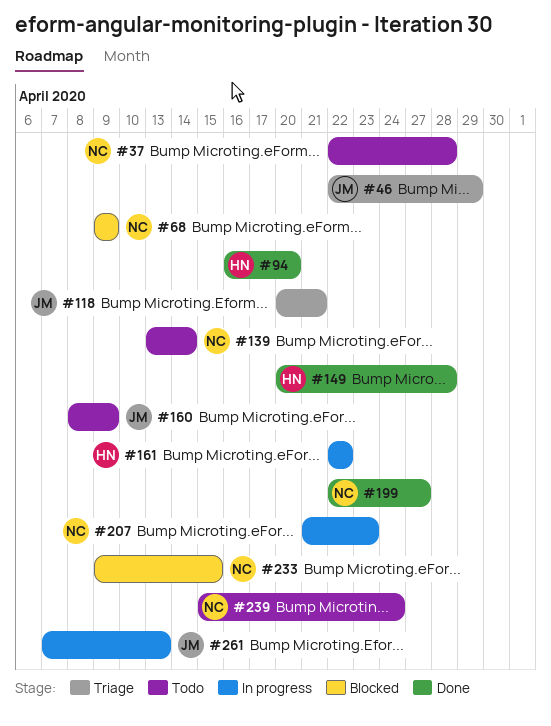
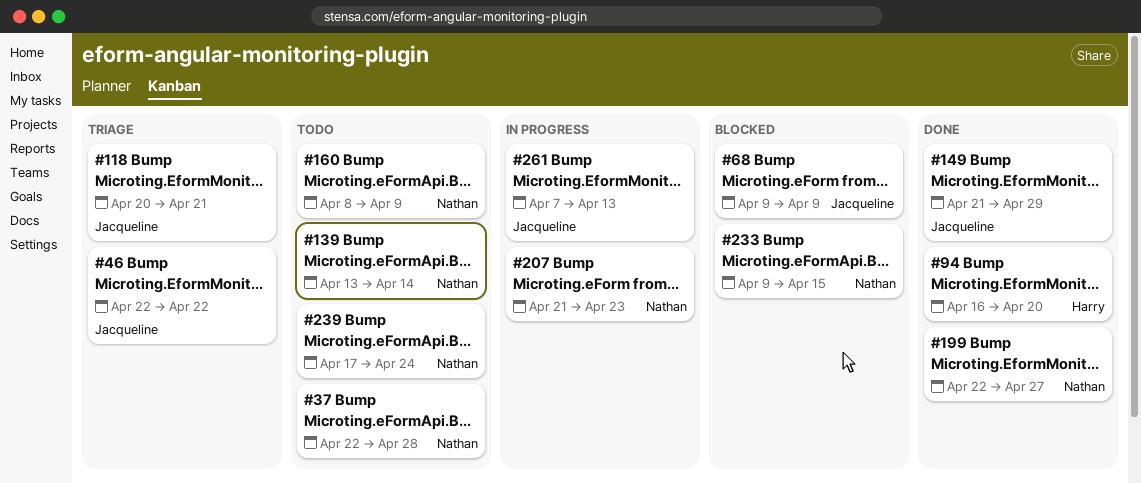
#46, due: Apr 29 -> Apr 22
#68, owner: Nathan -> Jacqueline
#149, owner: Harry -> Jacqueline
#149, start: Apr 20 -> Apr 21
#149, due: Apr 28 -> Apr 29
#160, owner: Jacqueline -> Nathan
#161: present -> none
#239, start: Apr 15 -> Apr 17

